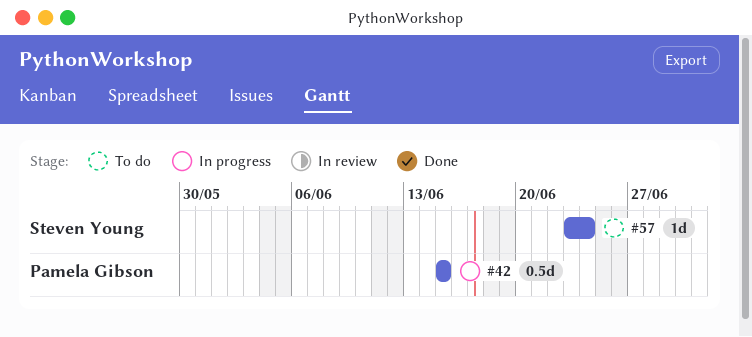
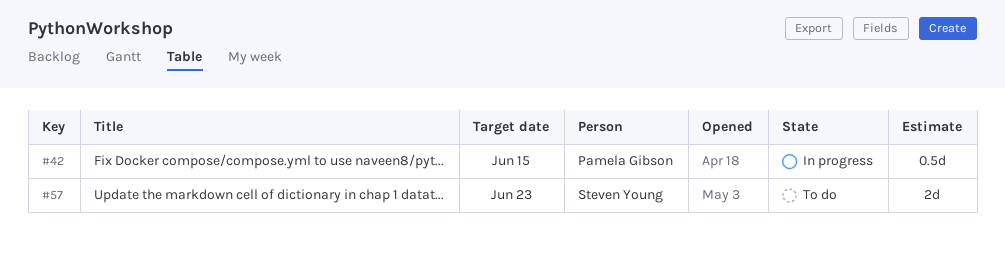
#57, estimate: 1d -> 2d
#57, due: Jun 24 -> Jun 23

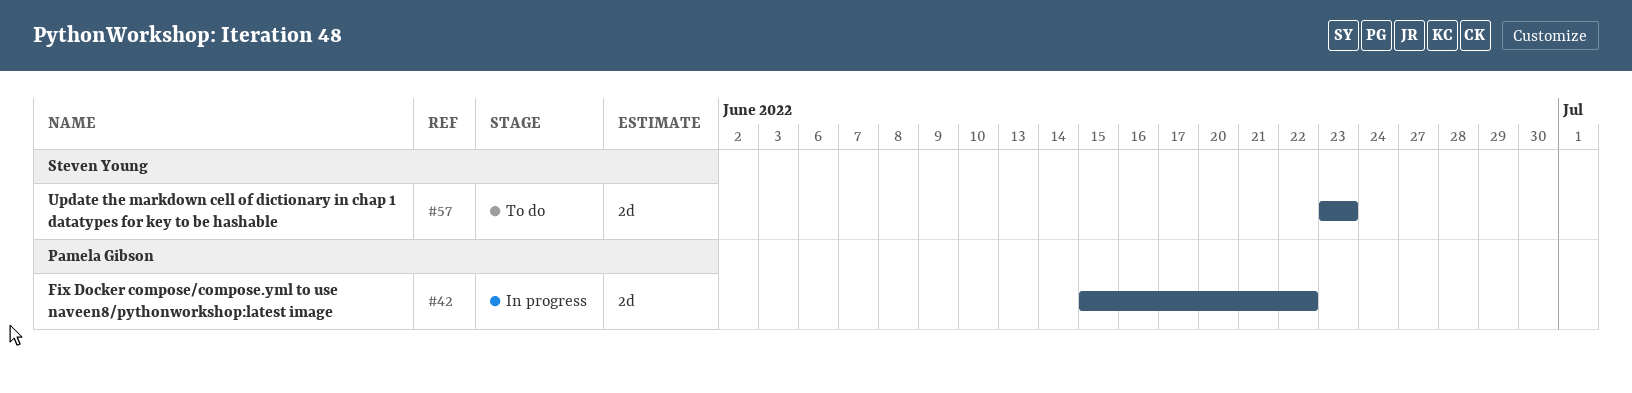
#42, estimate: 0.5d -> 2d
#42, due: Jun 15 -> Jun 22

